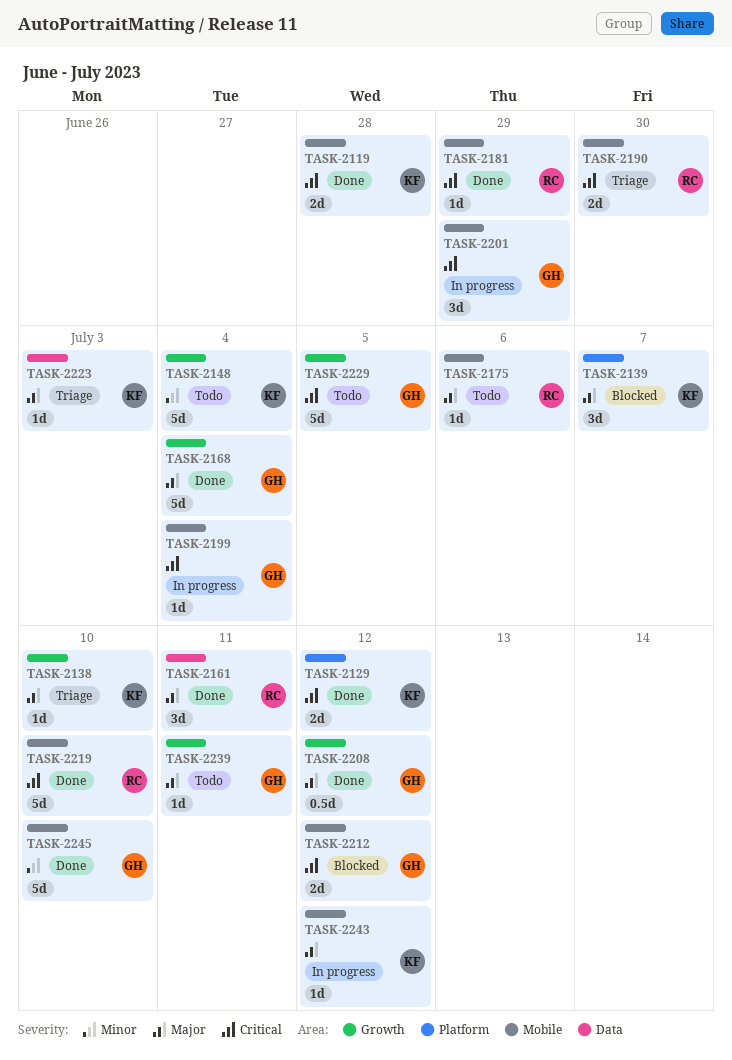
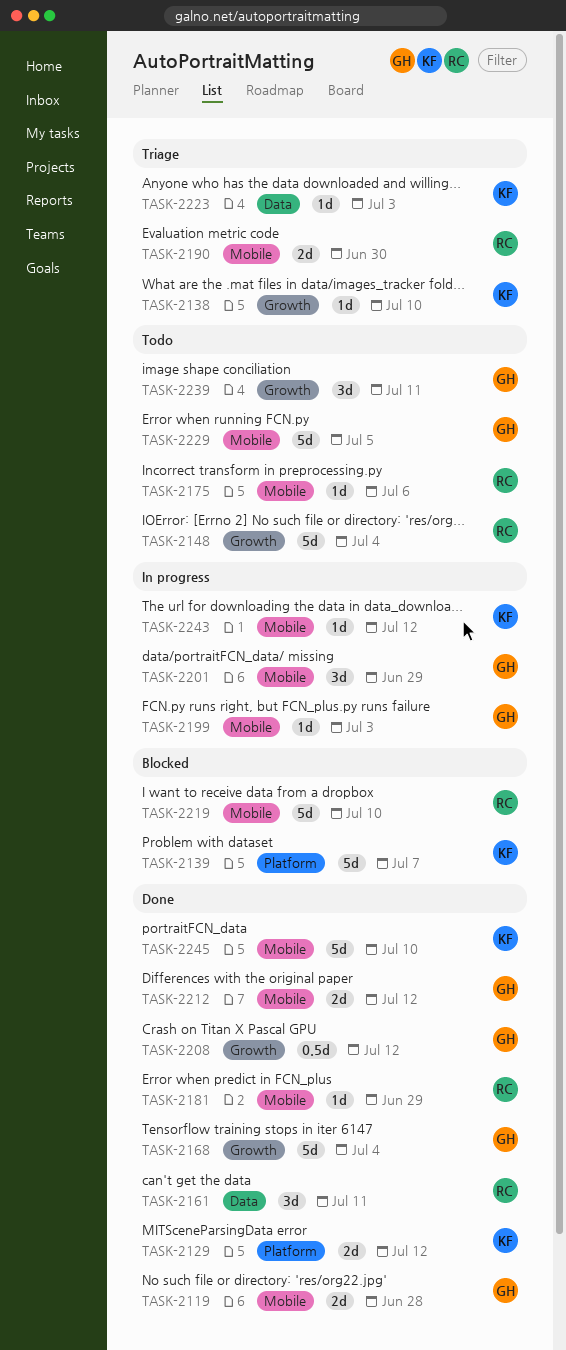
TASK-2119, owner: KF -> GH
TASK-2139, estimate: 3d -> 5d
TASK-2148, owner: KF -> RC
TASK-2199, due: Jul 4 -> Jul 3
TASK-2212, status: Blocked -> Done
TASK-2219, status: Done -> Blocked
TASK-2229, label: Growth -> Mobile
TASK-2239, estimate: 1d -> 3d
TASK-2245, owner: GH -> KF

